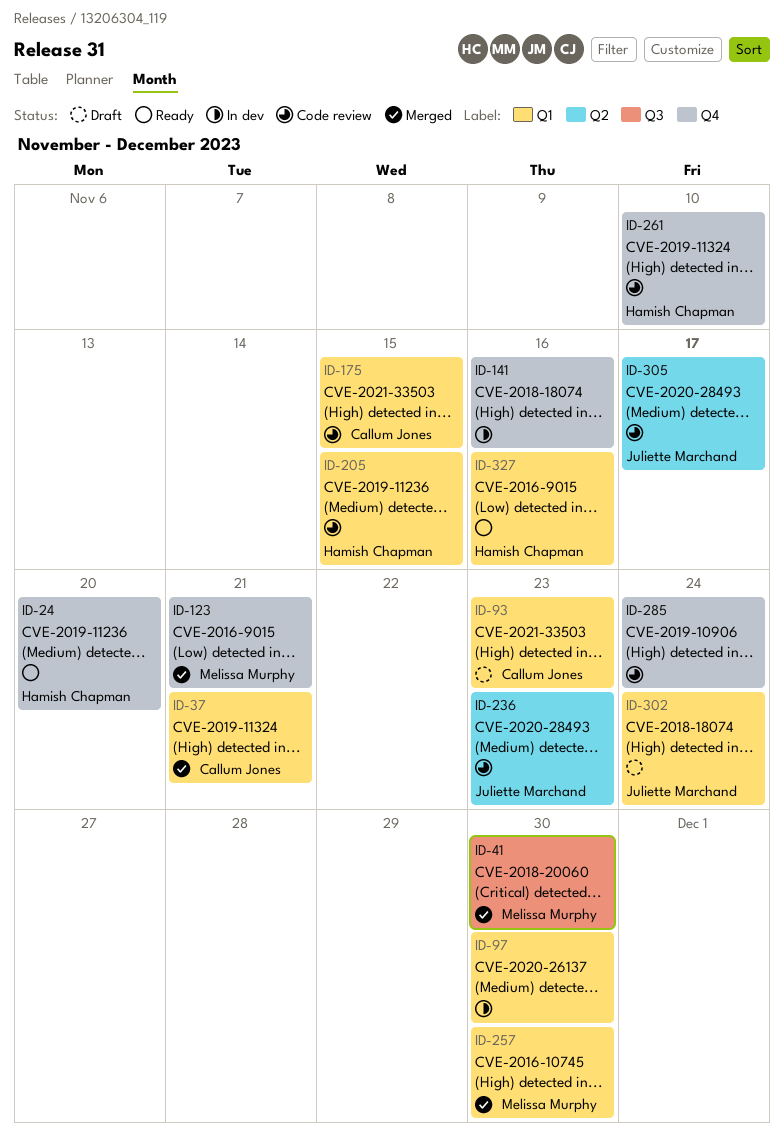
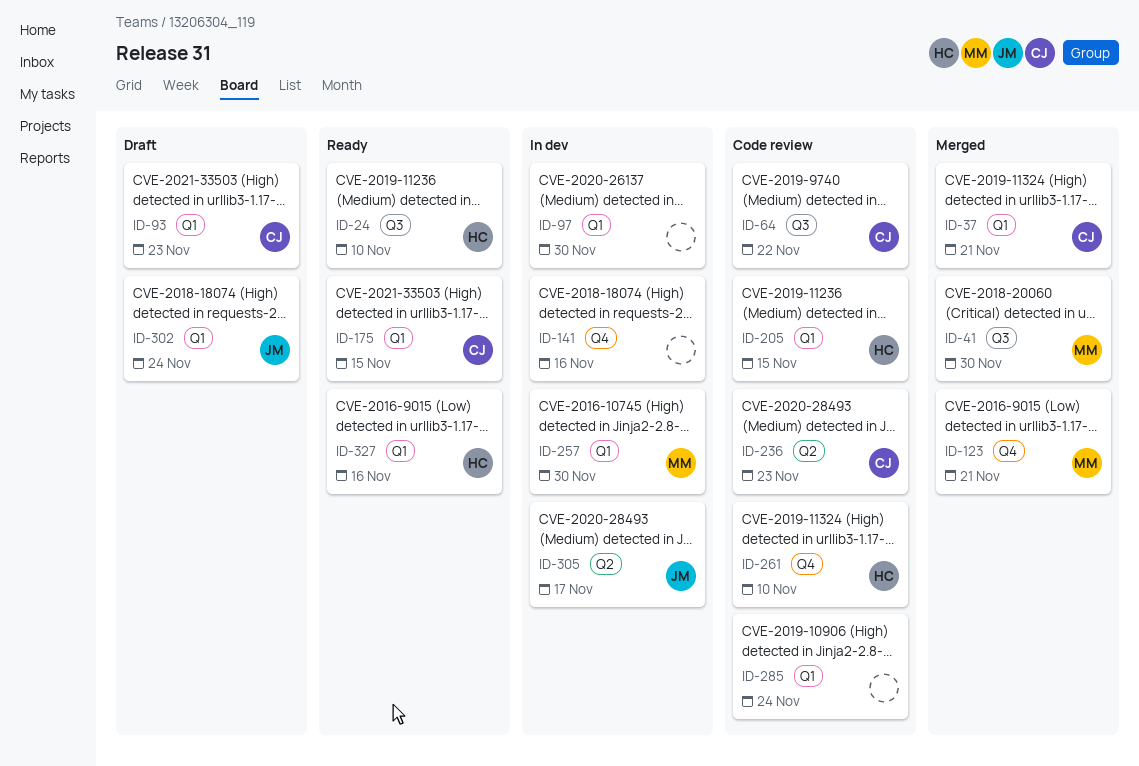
ID-24, label: Q4 -> Q3
ID-24, due: Nov 20 -> Nov 10
ID-64: none -> present
ID-175, status: Code review -> Ready
ID-236, owner: Juliette Marchand -> Callum Jones
ID-257, status: Merged -> In dev
ID-285, label: Q4 -> Q1
ID-305, status: Code review -> In dev

